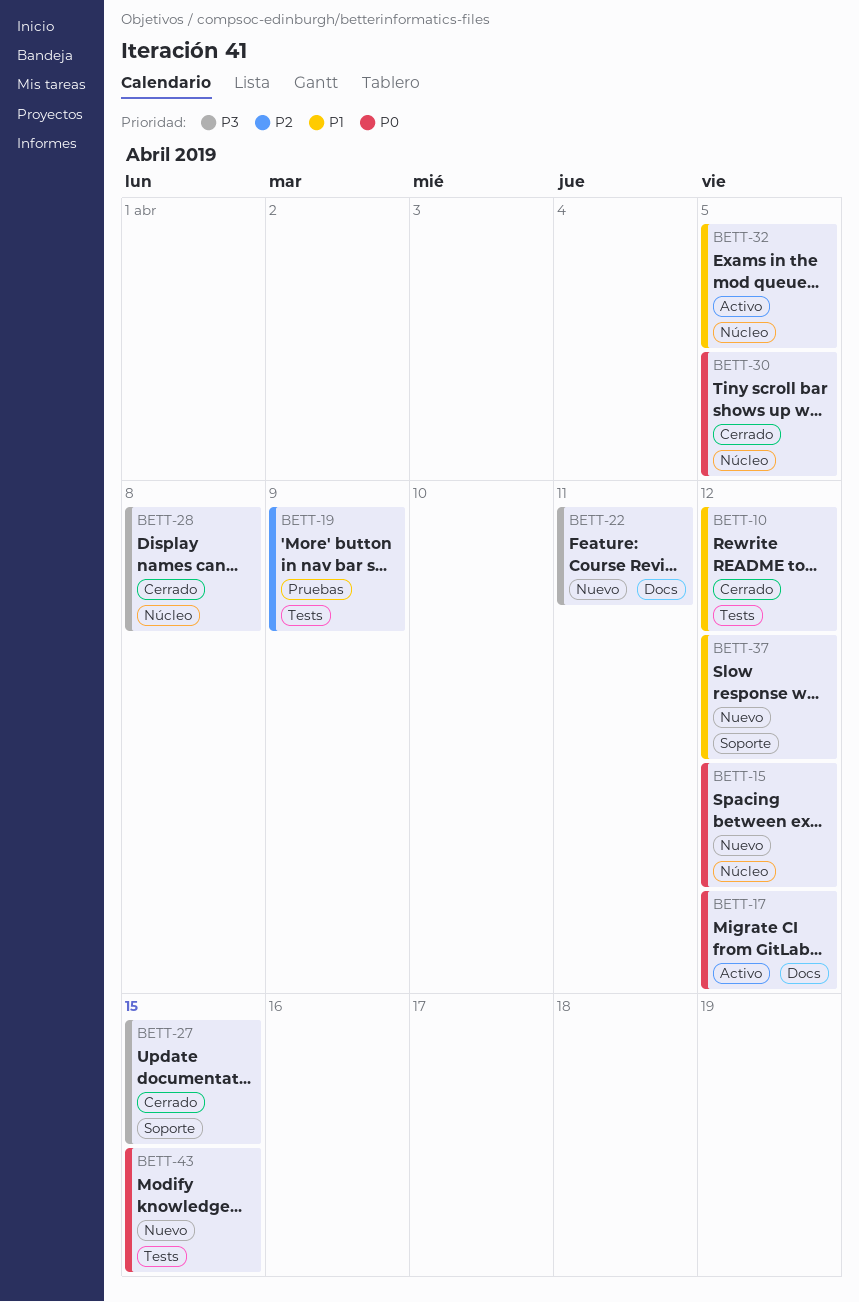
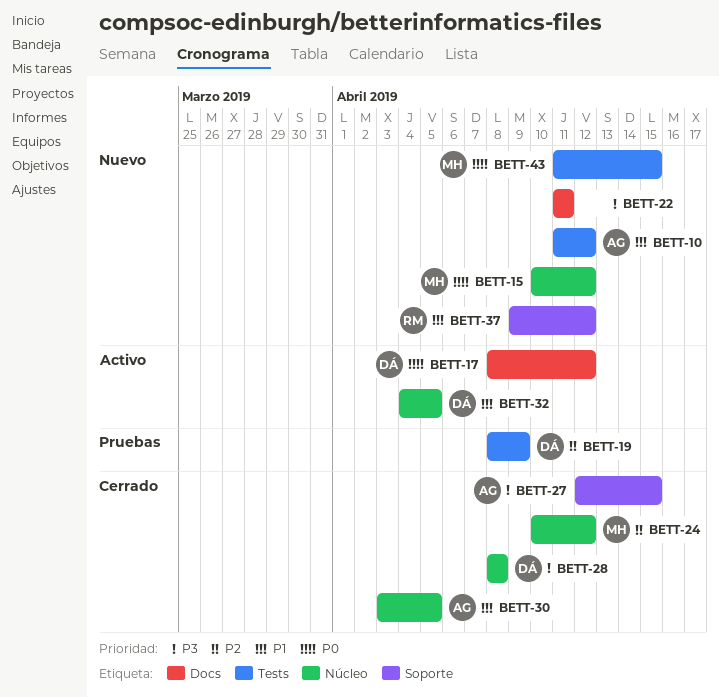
BETT-10, status: Cerrado -> Nuevo
BETT-24: none -> present
BETT-30, priority: P0 -> P1

